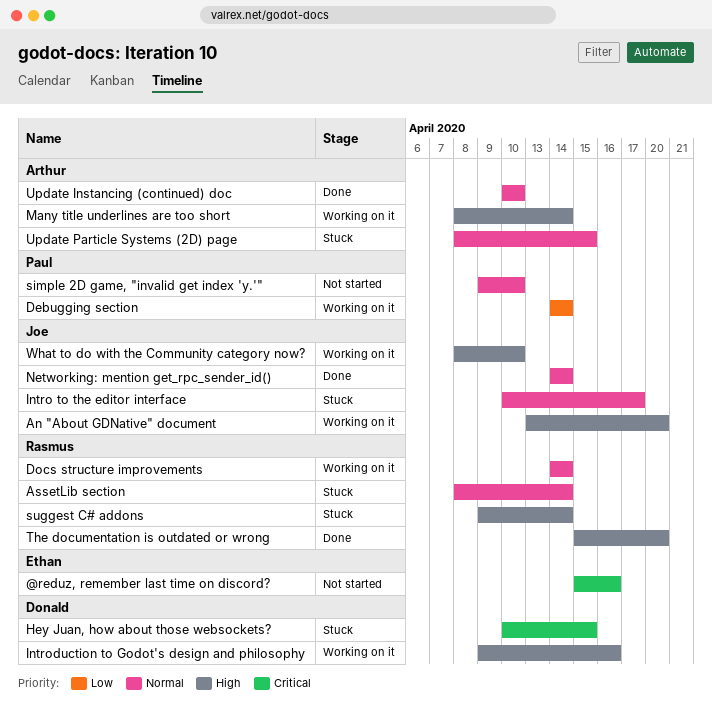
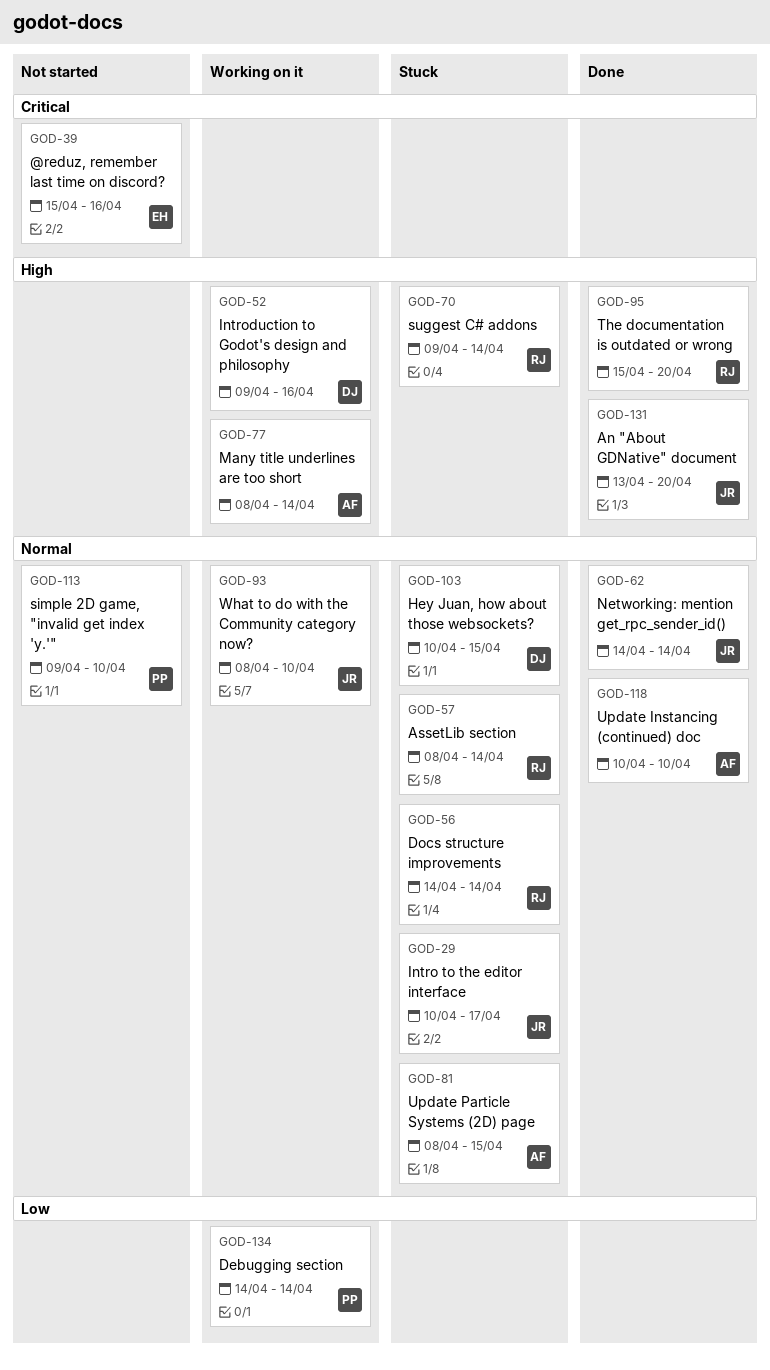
An "About GDNative" document, status: Working on it -> Done
Docs structure improvements, status: Working on it -> Stuck
Hey Juan, how about those websockets?, priority: Critical -> Normal
What to do with the Community category now?, priority: High -> Normal

